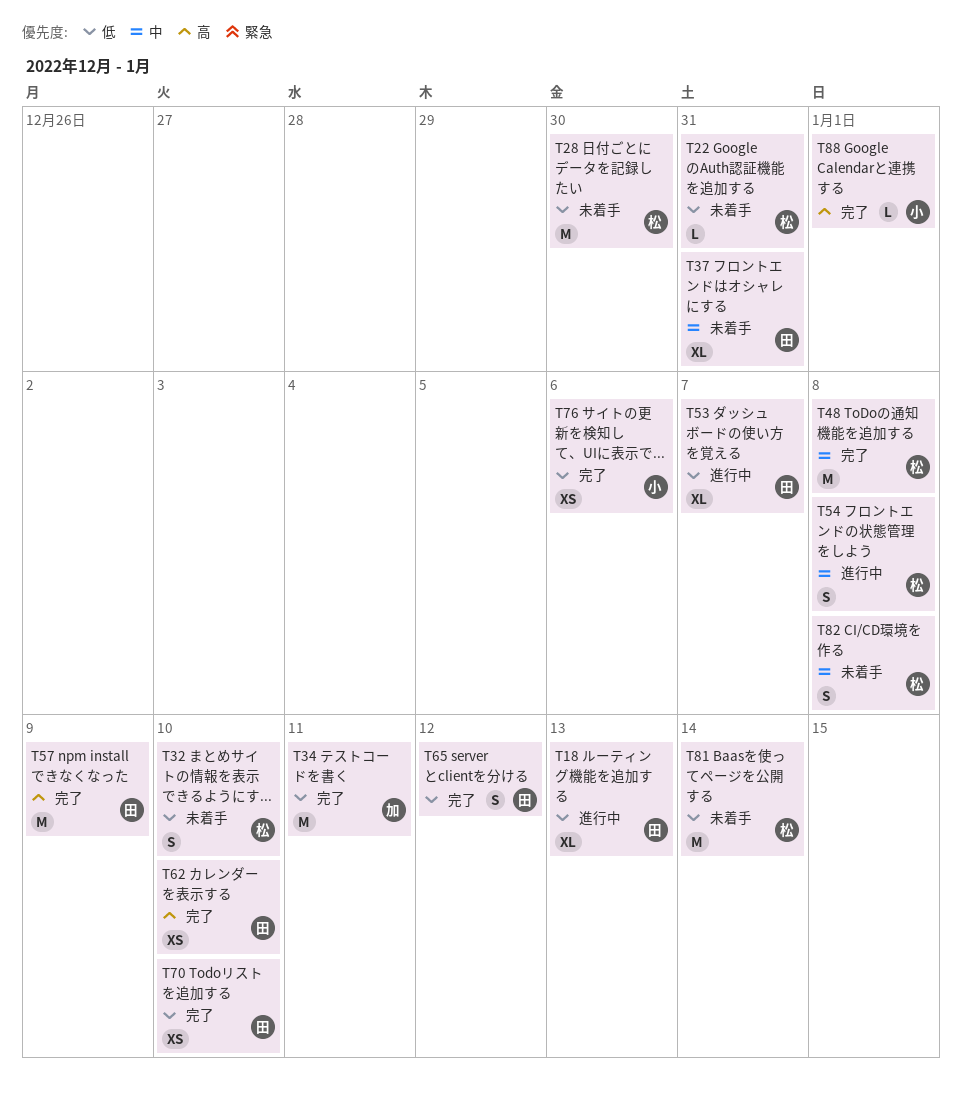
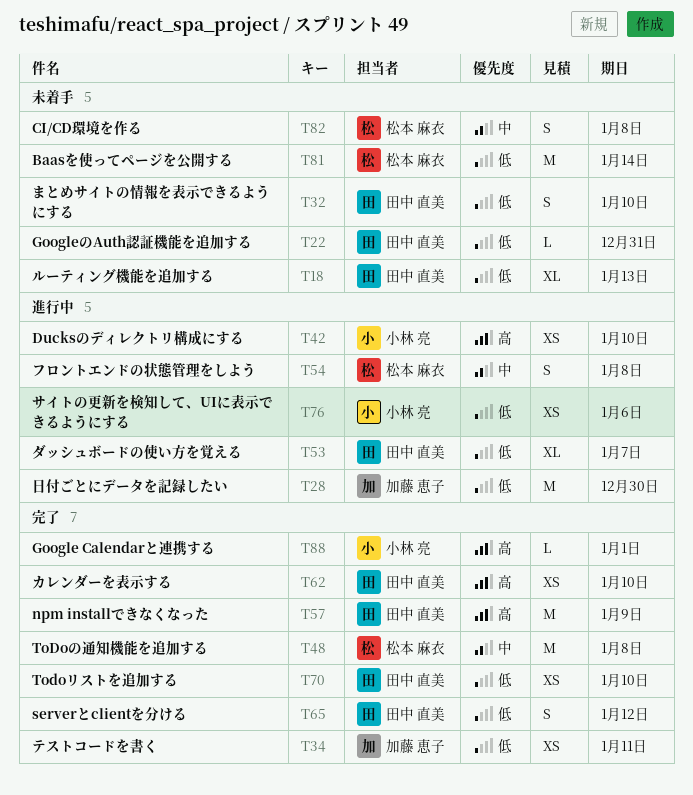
T18, status: 進行中 -> 未着手
T22, owner: 松本 麻衣 -> 田中 直美
T28, status: 未着手 -> 進行中
T28, owner: 松本 麻衣 -> 加藤 恵子
T32, owner: 松本 麻衣 -> 田中 直美
T34, estimate: M -> XS
T37: present -> none
T42: none -> present
T76, status: 完了 -> 進行中

